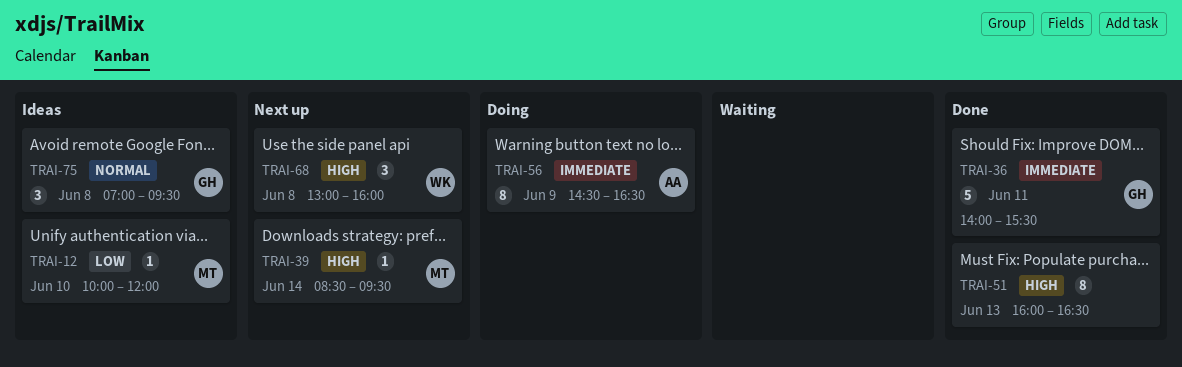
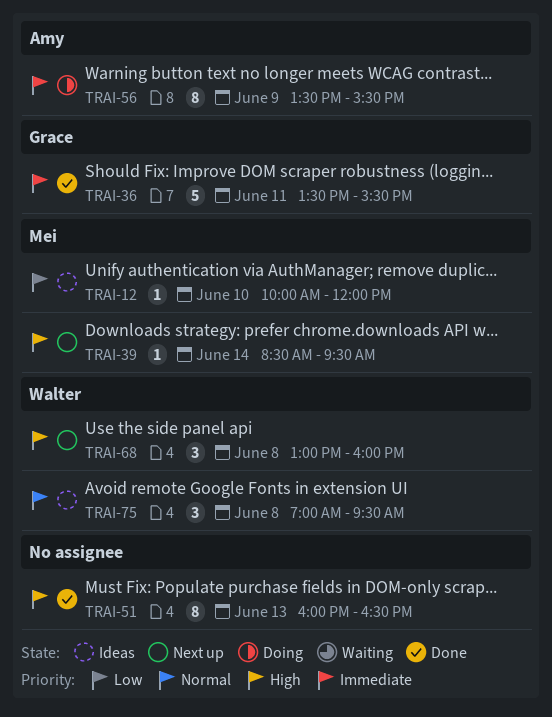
TRAI-36, begins: 14:00 -> 13:30
TRAI-56, begins: 14:30 -> 13:30
TRAI-56, ends: 16:30 -> 15:30
TRAI-75, owner: Grace -> Walter

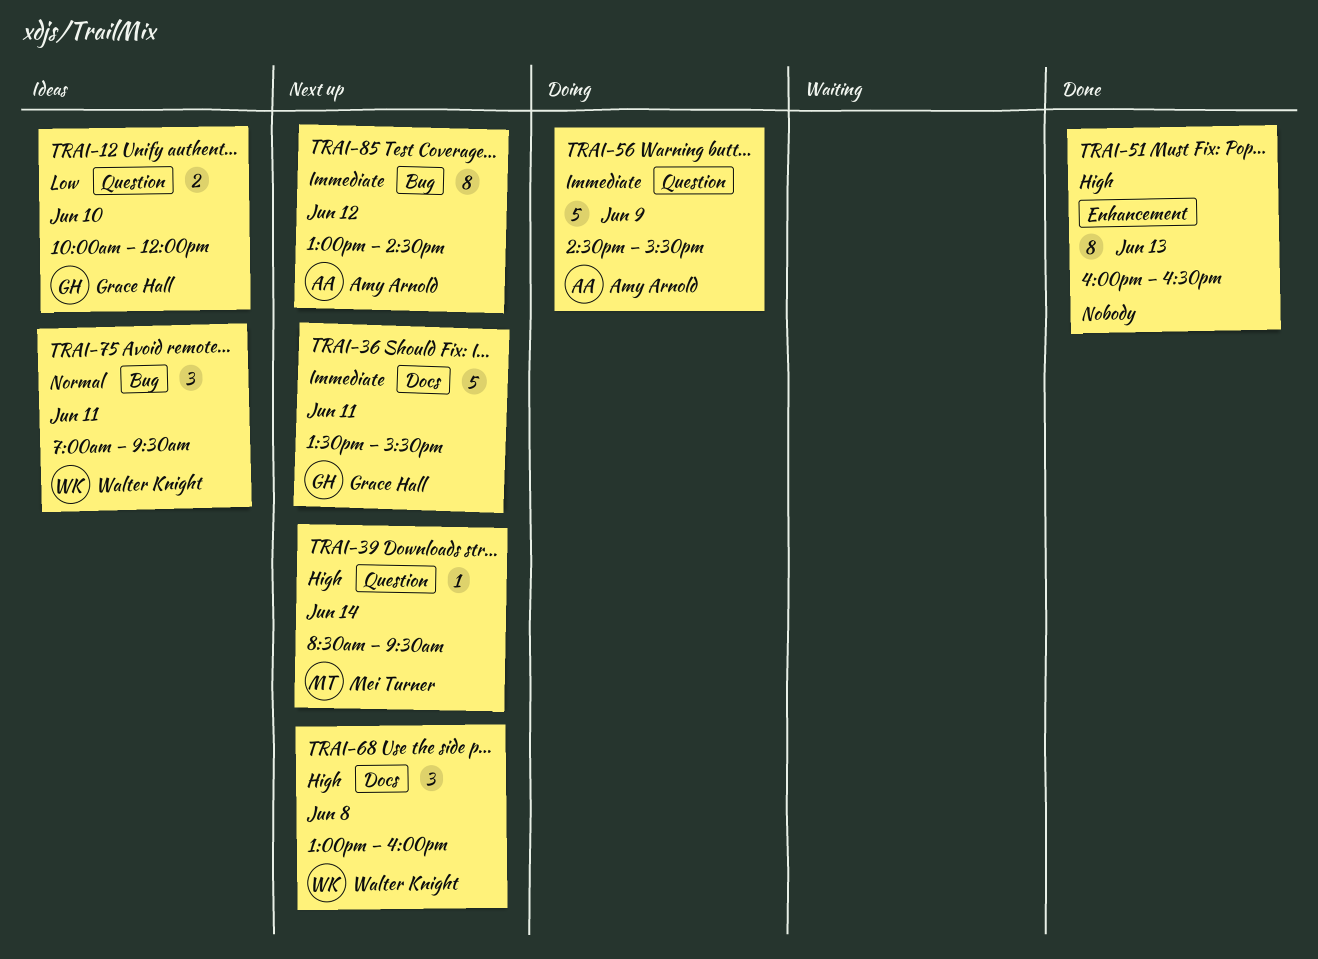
TRAI-12, owner: Mei Turner -> Grace Hall
TRAI-12, estimate: 1 -> 2
TRAI-36, status: Done -> Next up
TRAI-56, estimate: 8 -> 5
TRAI-56, begins: 13:30 -> 14:30
TRAI-75, day: Jun 8 -> Jun 11
TRAI-85: none -> present

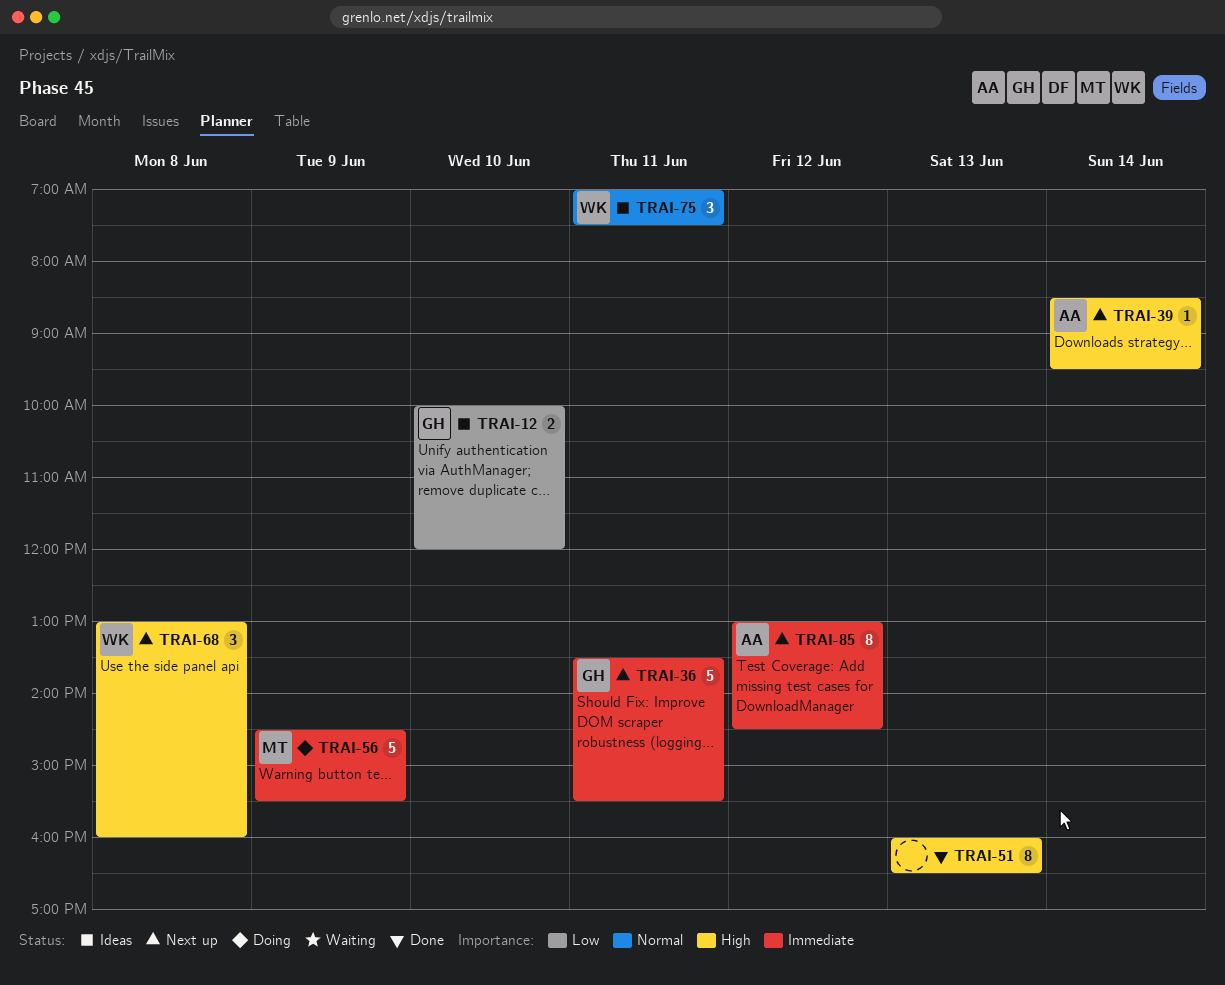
TRAI-39, owner: Mei Turner -> Amy Arnold
TRAI-56, owner: Amy Arnold -> Mei Turner
TRAI-75, ends: 09:30 -> 07:30

